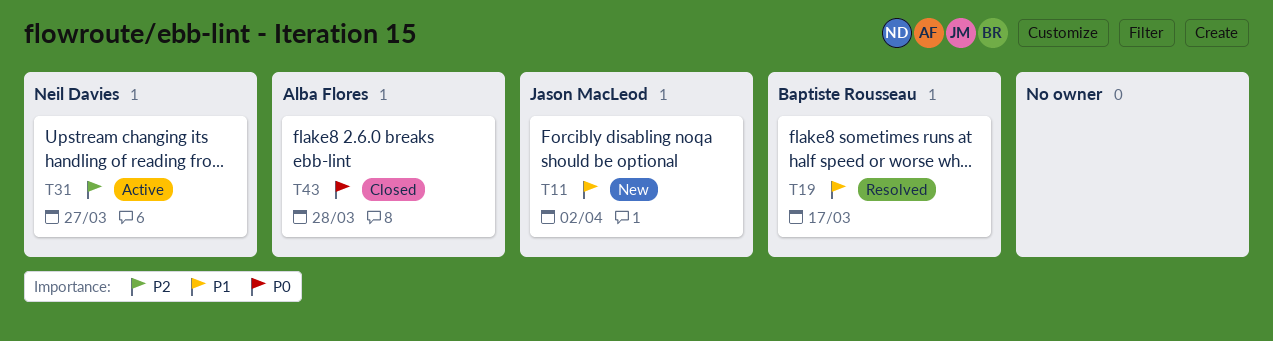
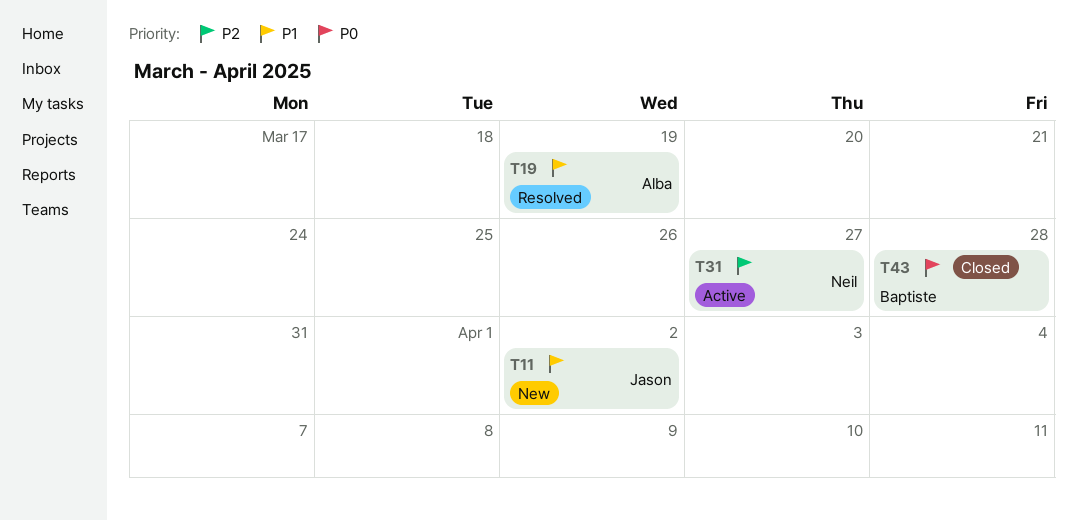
T19, owner: Baptiste Rousseau -> Alba Flores
T19, due: Mar 17 -> Mar 19
T43, owner: Alba Flores -> Baptiste Rousseau

